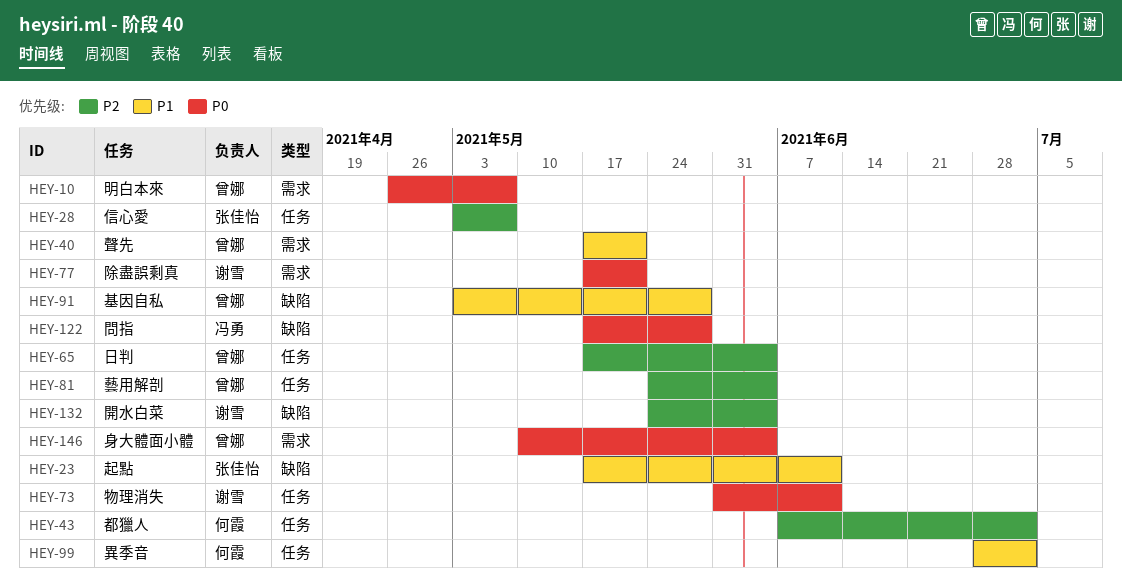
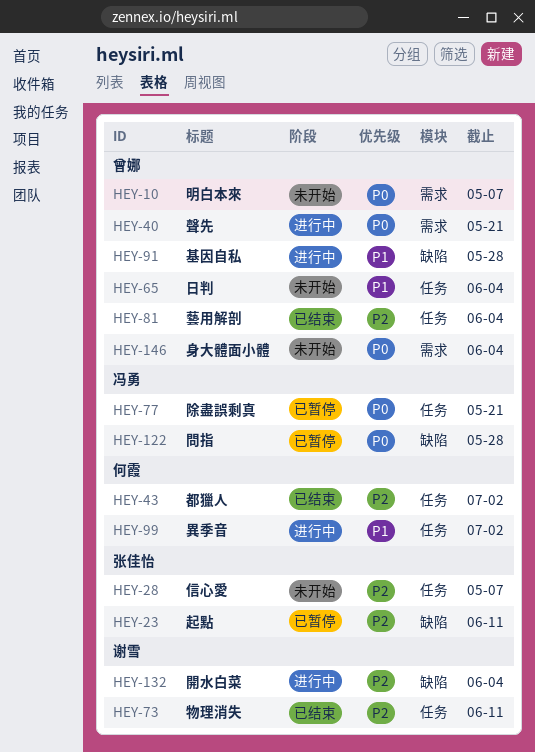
HEY-23, priority: P1 -> P2
HEY-40, priority: P1 -> P0
HEY-65, priority: P2 -> P1
HEY-73, priority: P0 -> P2
HEY-77, owner: 谢雪 -> 冯勇
HEY-77, label: 需求 -> 任务

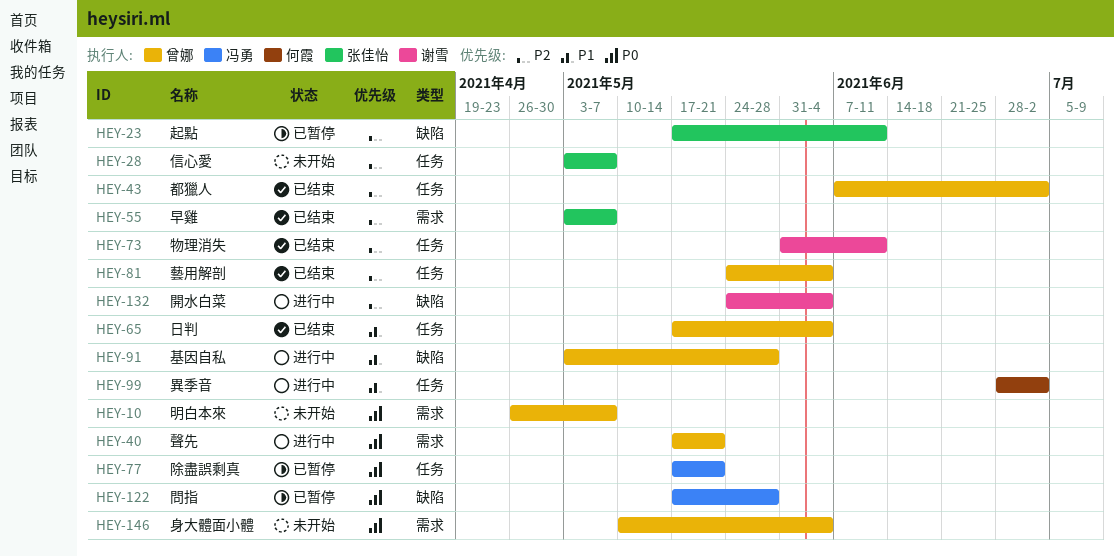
HEY-43, owner: 何霞 -> 曾娜
HEY-55: none -> present
HEY-65, status: 未开始 -> 已结束

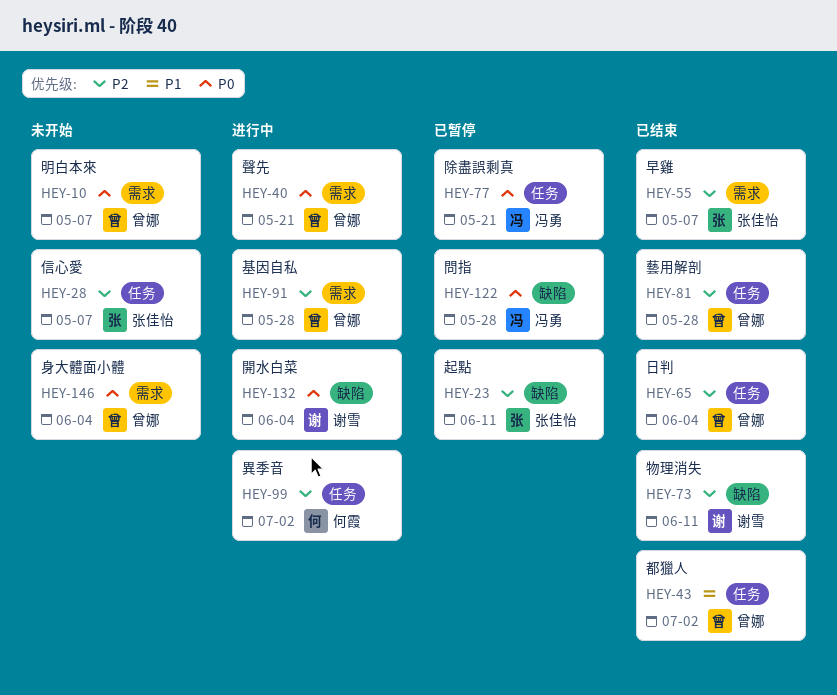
HEY-43, priority: P2 -> P1
HEY-65, priority: P1 -> P2
HEY-73, label: 任务 -> 缺陷
HEY-81, due: Jun 4 -> May 28
HEY-91, priority: P1 -> P2
HEY-91, label: 缺陷 -> 需求
HEY-99, priority: P1 -> P2
HEY-132, priority: P2 -> P0

